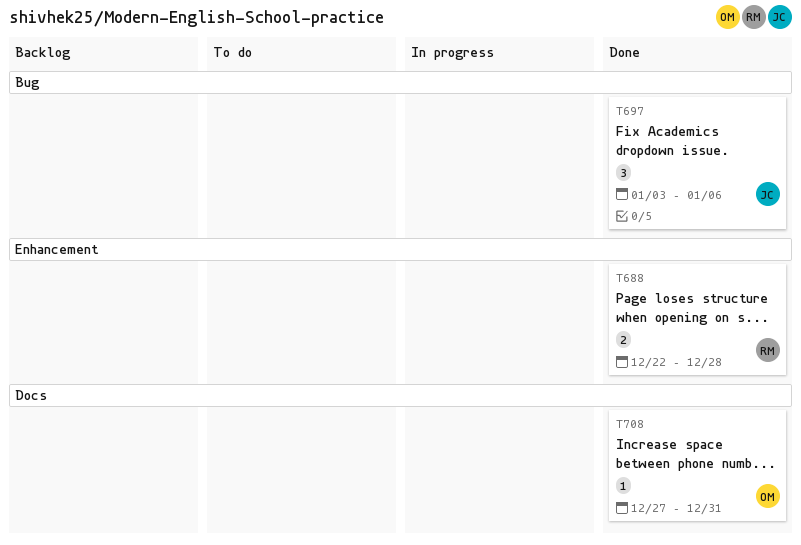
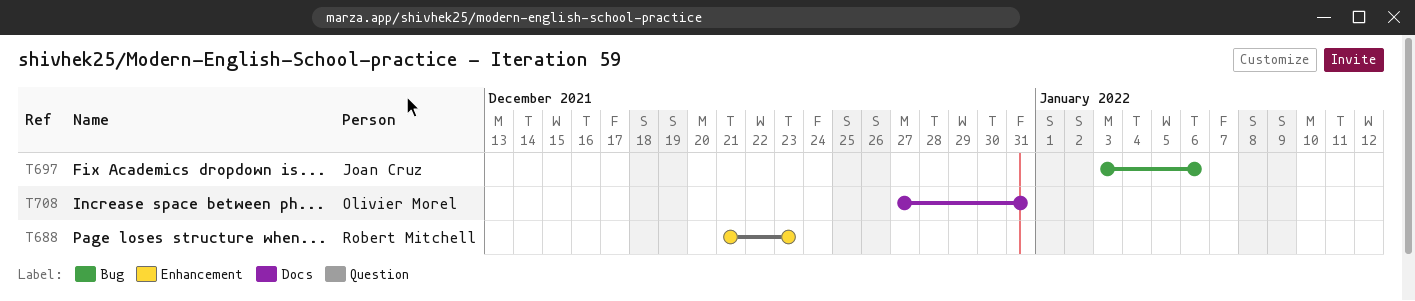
T688, start: Dec 22 -> Dec 21
T688, due: Dec 28 -> Dec 23

